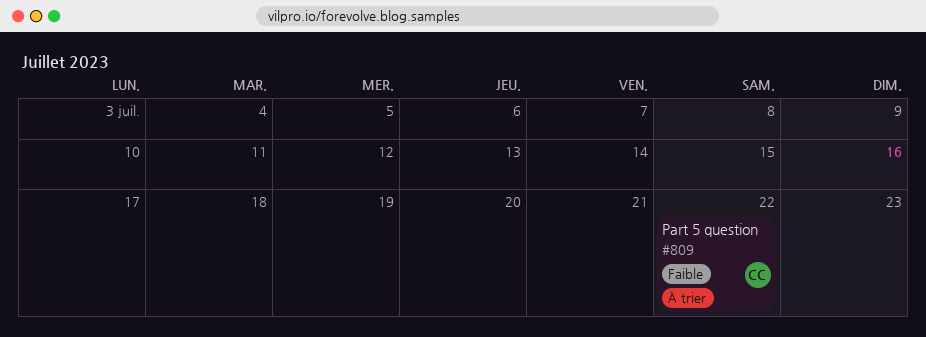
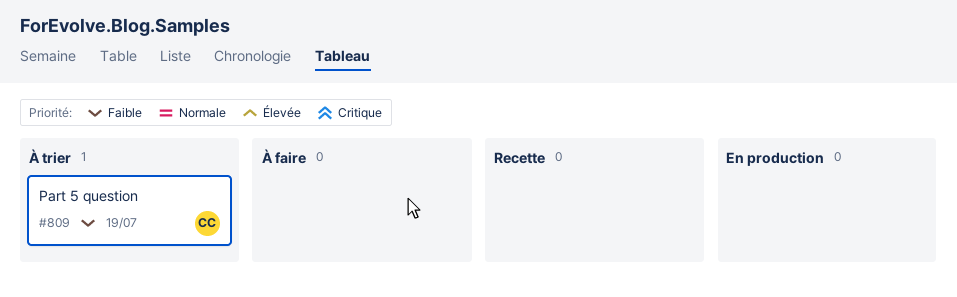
#809, due: Jul 22 -> Jul 19

